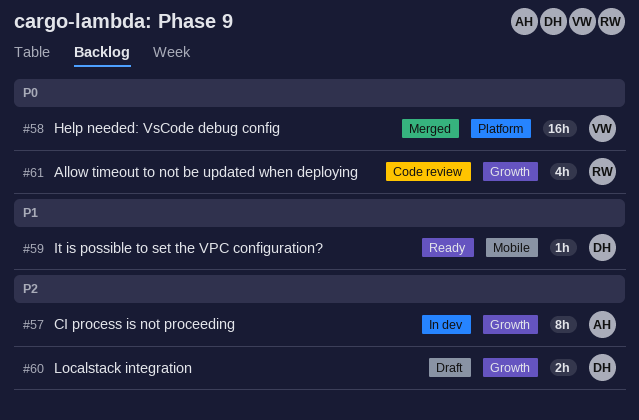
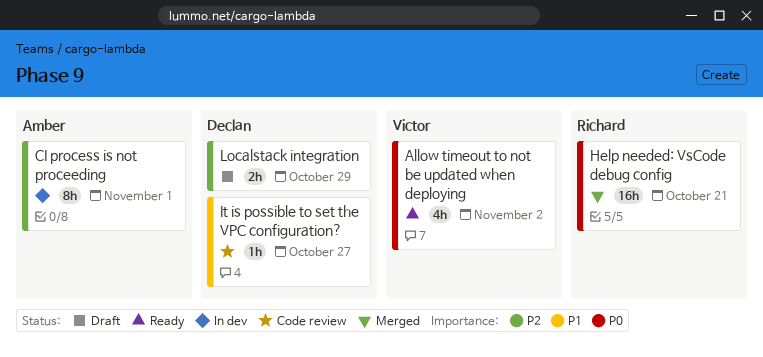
Allow timeout to not be updated when deploying, status: Code review -> Ready
Allow timeout to not be updated when deploying, owner: Richard -> Victor
Help needed: VsCode debug config, owner: Victor -> Richard
It is possible to set the VPC configuration?, status: Ready -> Code review

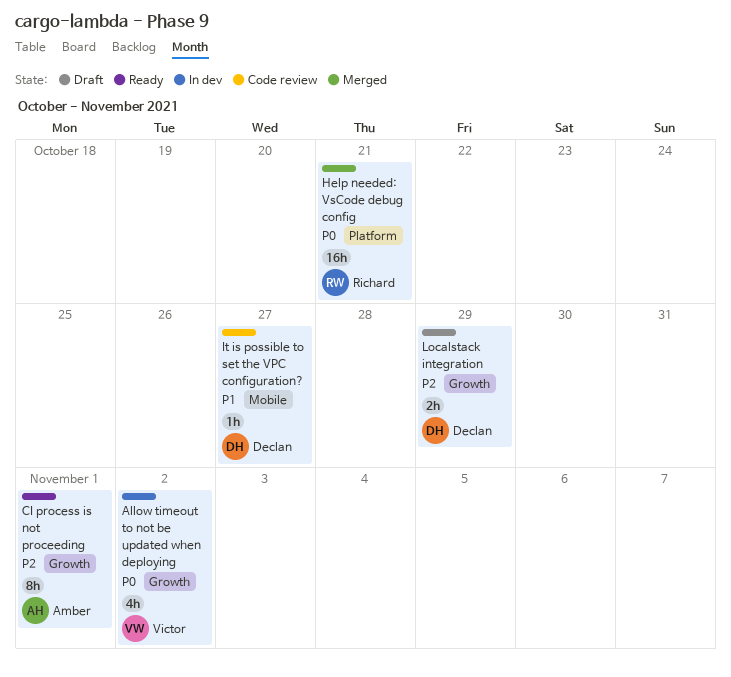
Allow timeout to not be updated when deploying, status: Ready -> In dev
CI process is not proceeding, status: In dev -> Ready

